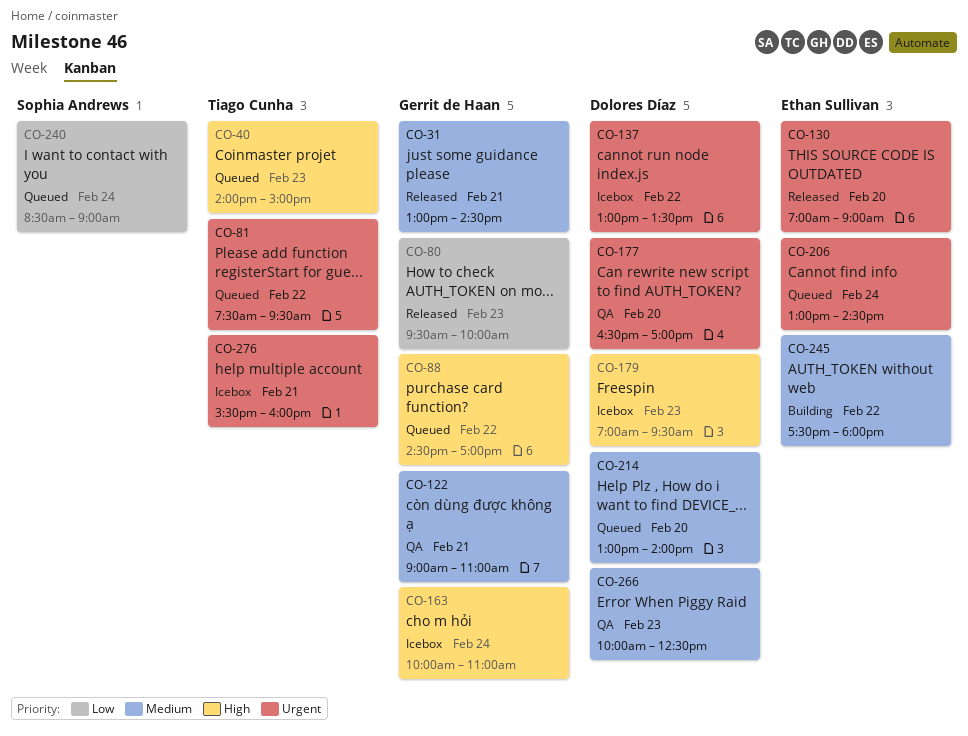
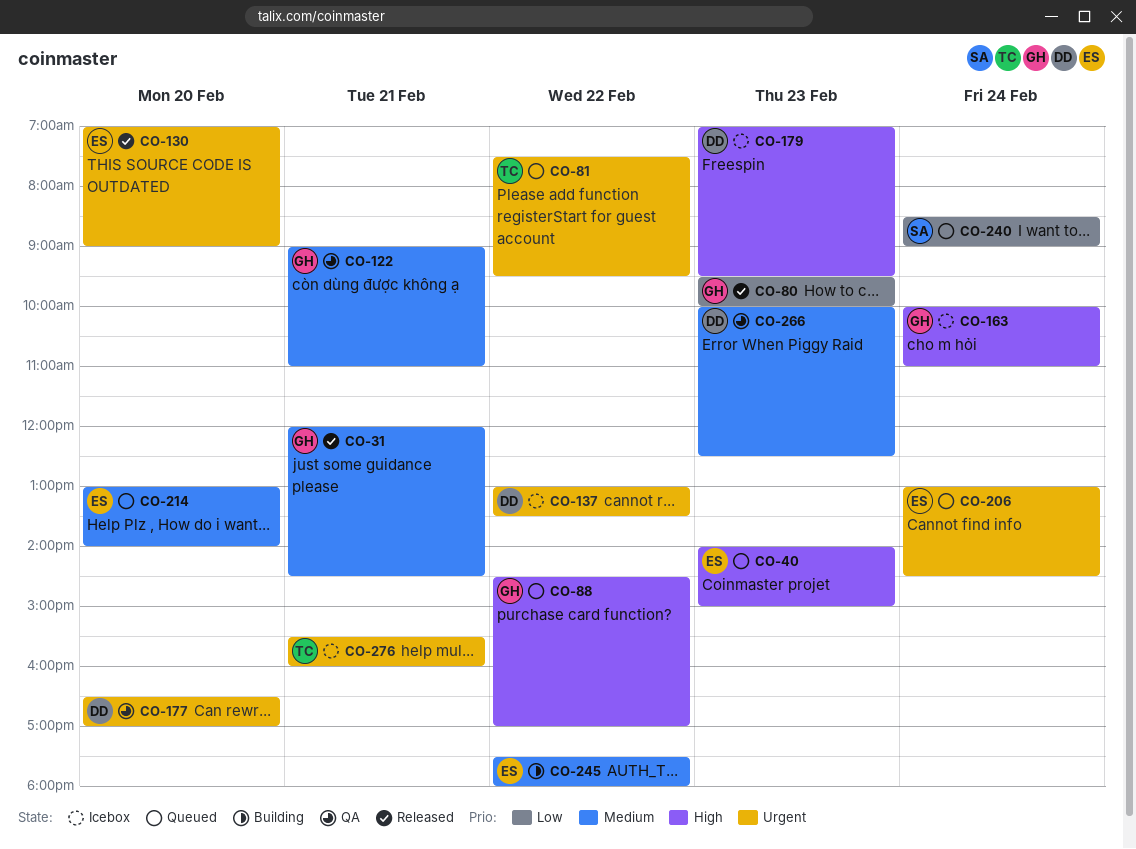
CO-31, begins: 13:00 -> 12:00
CO-40, owner: Tiago Cunha -> Ethan Sullivan
CO-214, owner: Dolores Díaz -> Ethan Sullivan

